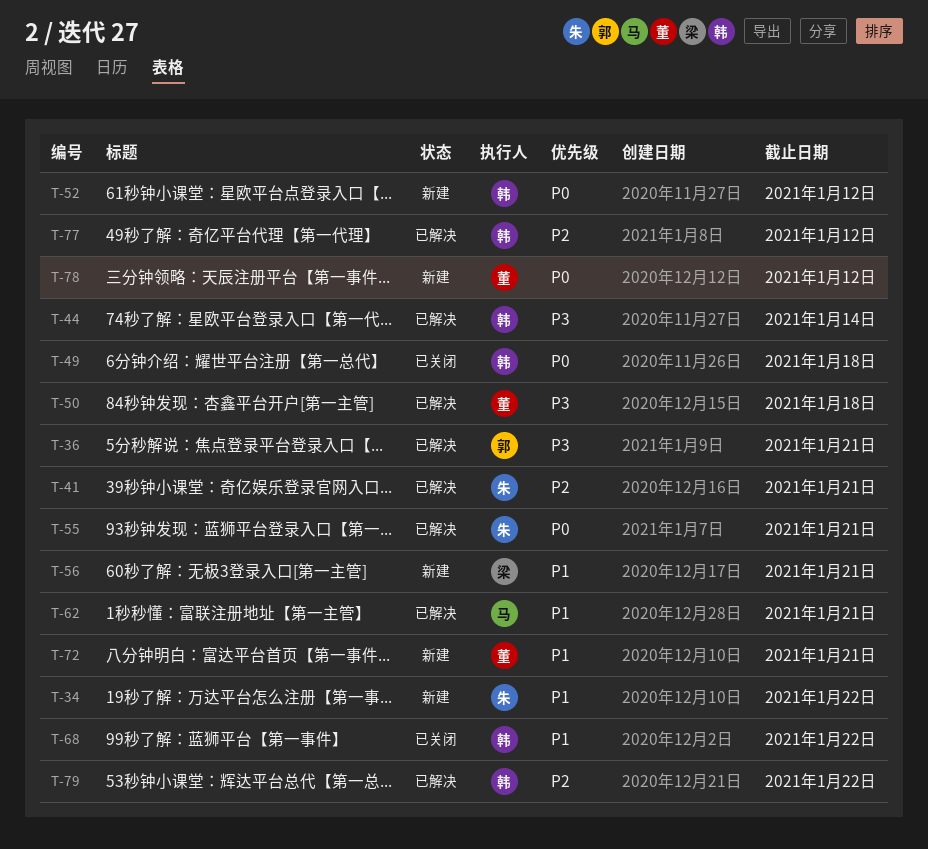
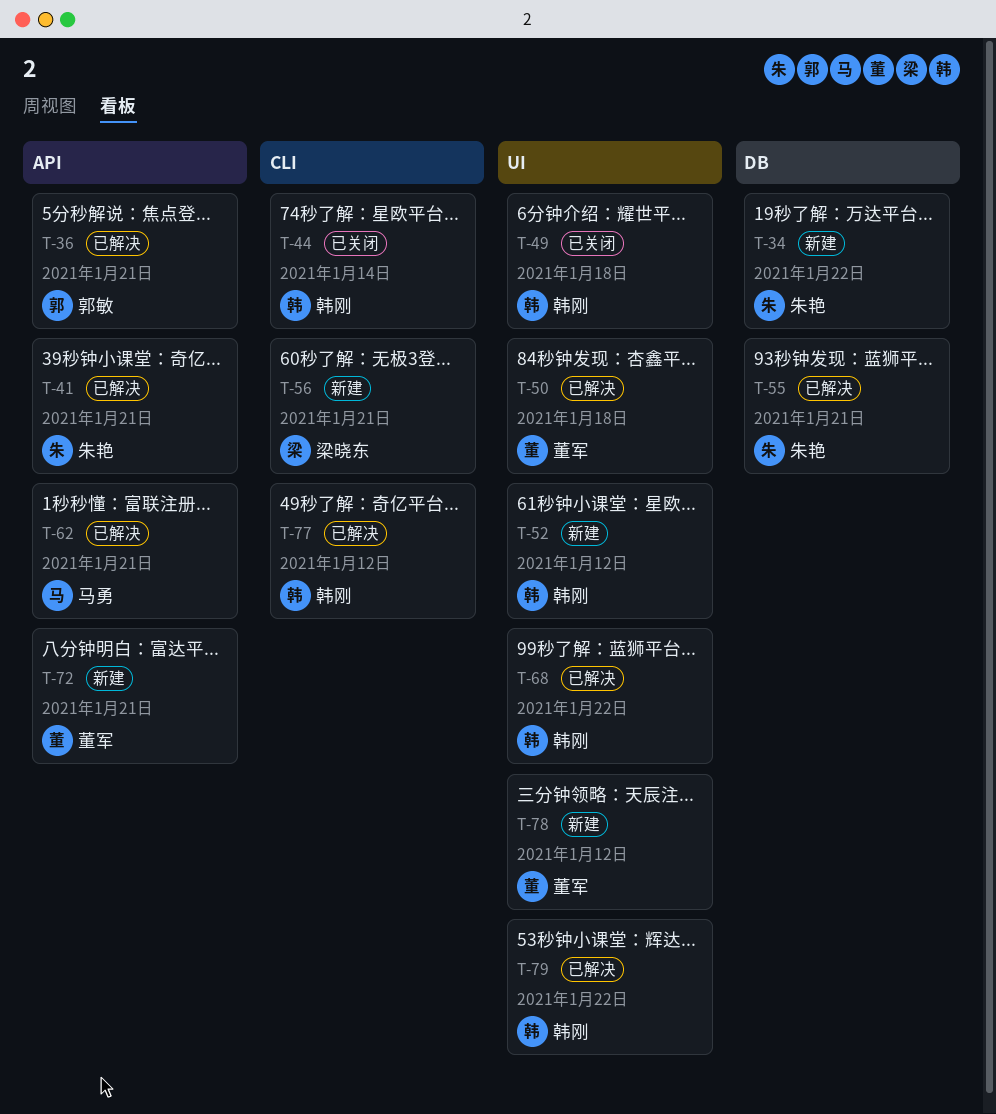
T-44, status: 已解决 -> 已关闭
T-68, status: 已关闭 -> 已解决

